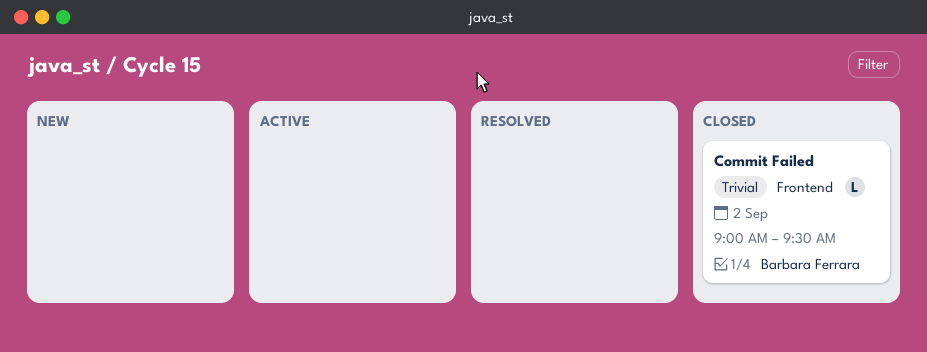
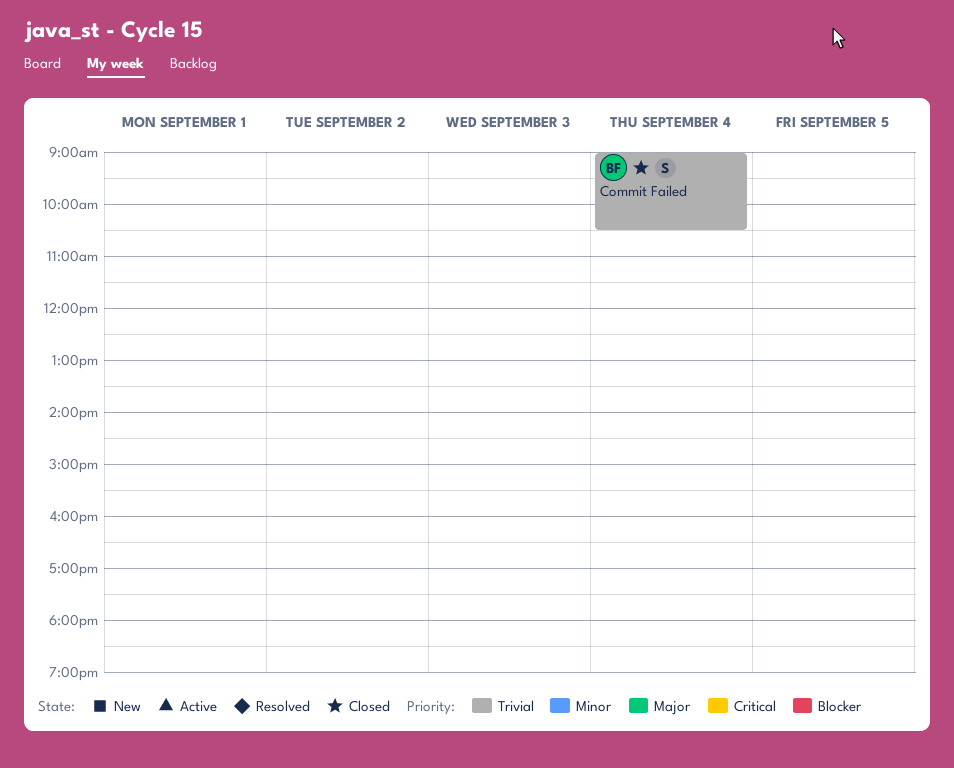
Commit Failed, estimate: L -> S
Commit Failed, day: Sep 2 -> Sep 4
Commit Failed, ends: 09:30 -> 10:30

